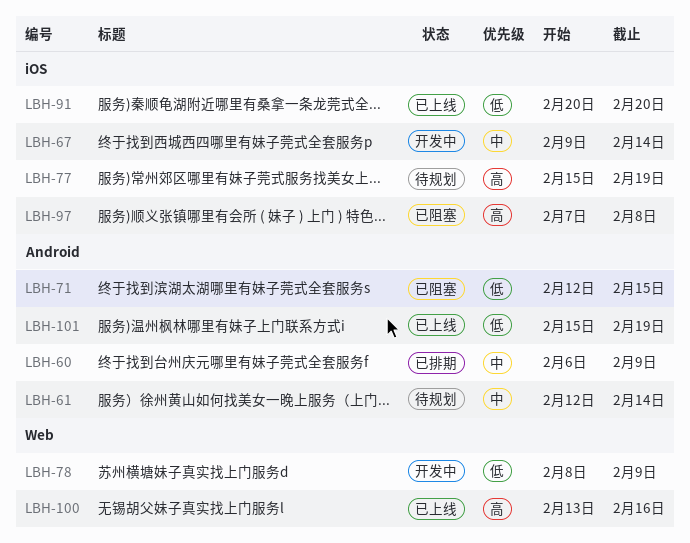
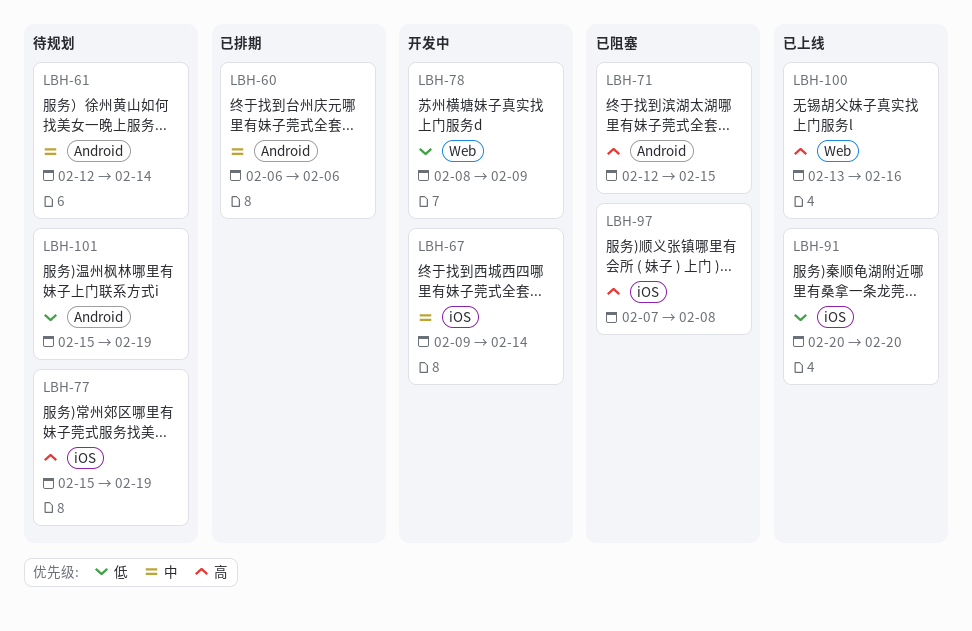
LBH-60, due: Feb 9 -> Feb 6
LBH-71, priority: 低 -> 高
LBH-101, status: 已上线 -> 待规划

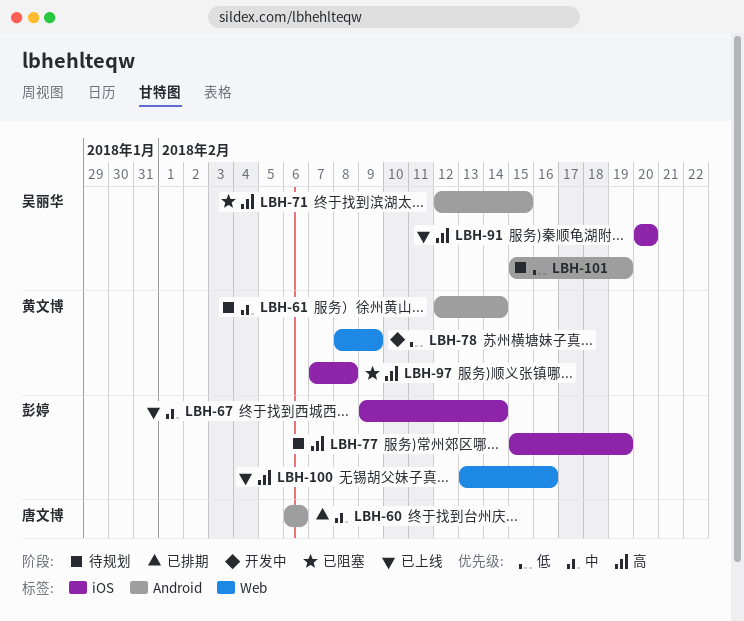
LBH-67, status: 开发中 -> 已上线
LBH-91, priority: 低 -> 高

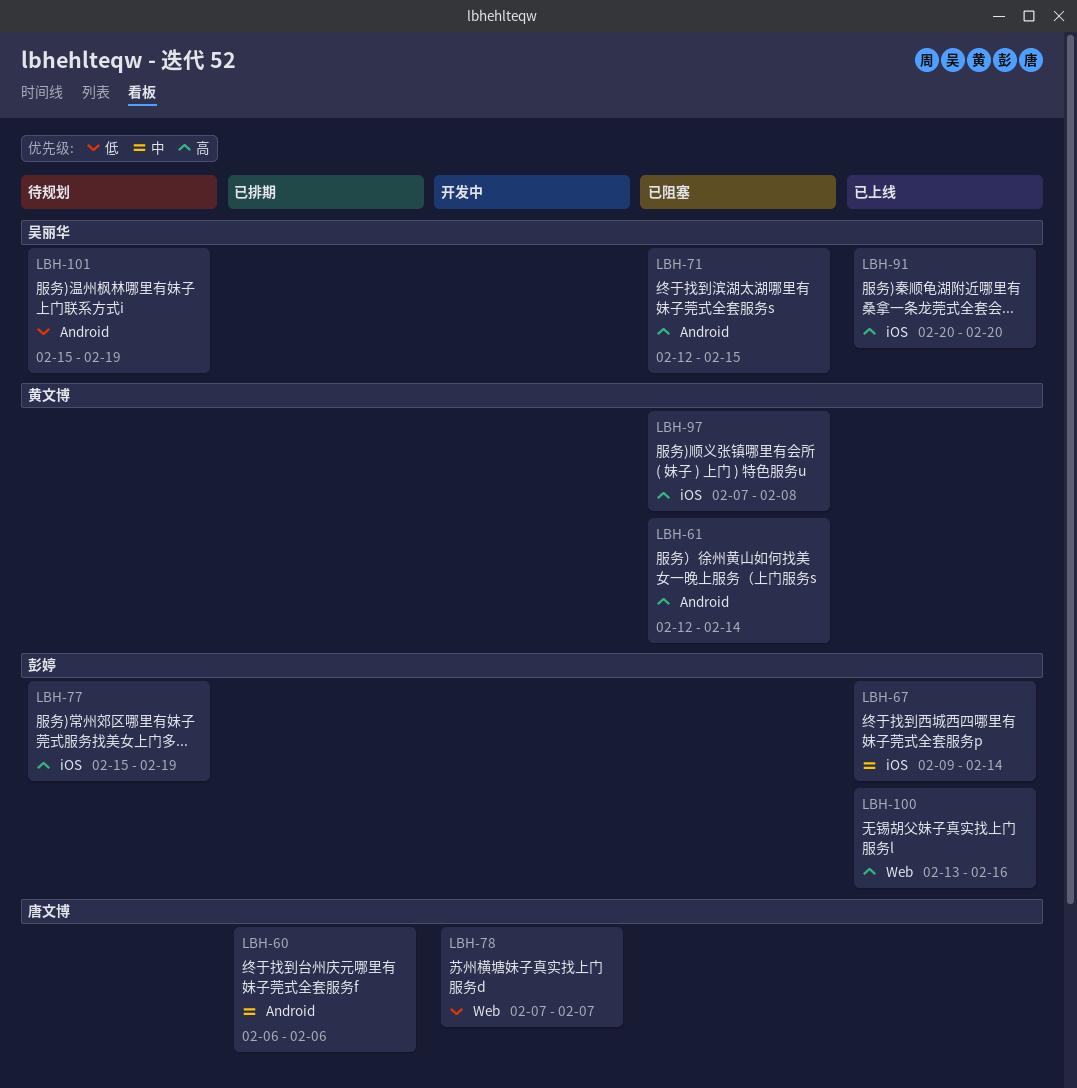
LBH-61, status: 待规划 -> 已阻塞
LBH-61, priority: 中 -> 高
LBH-78, owner: 黄文博 -> 唐文博
LBH-78, start: Feb 8 -> Feb 7
LBH-78, due: Feb 9 -> Feb 7

